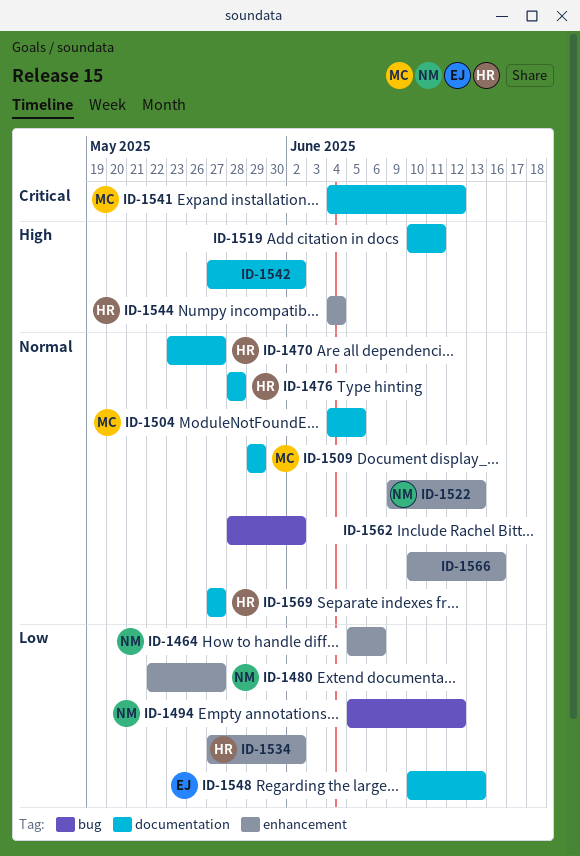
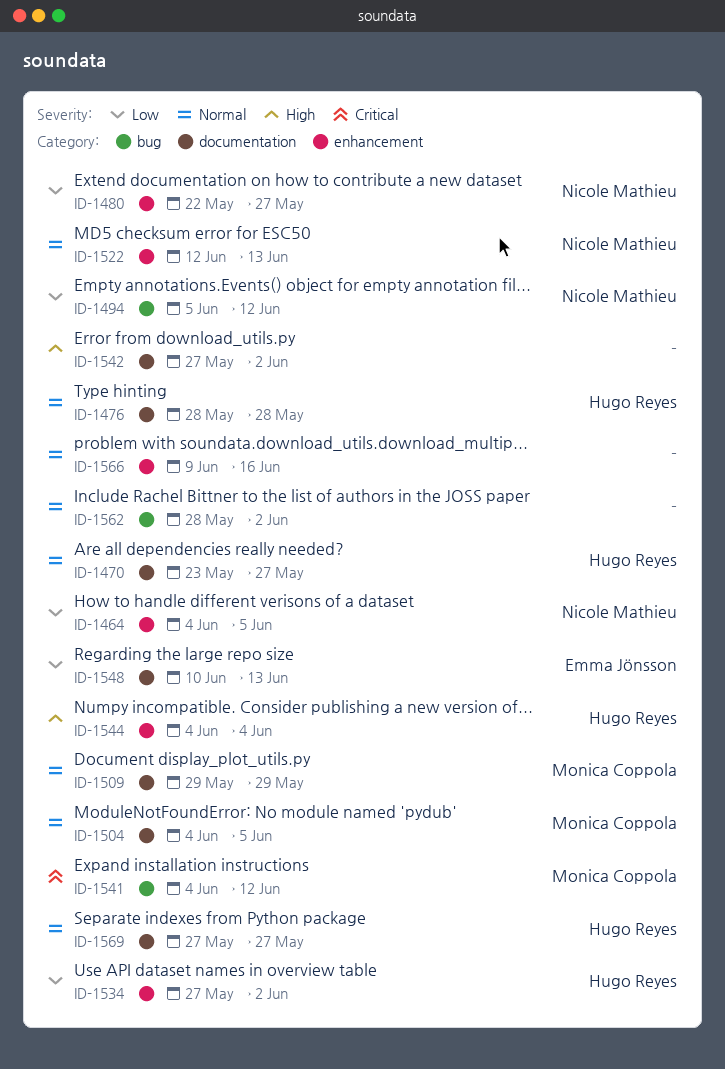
ID-1464, start: Jun 5 -> Jun 4
ID-1464, due: Jun 6 -> Jun 5
ID-1519: present -> none
ID-1522, start: Jun 9 -> Jun 12
ID-1541, label: documentation -> bug
ID-1566, start: Jun 10 -> Jun 9

